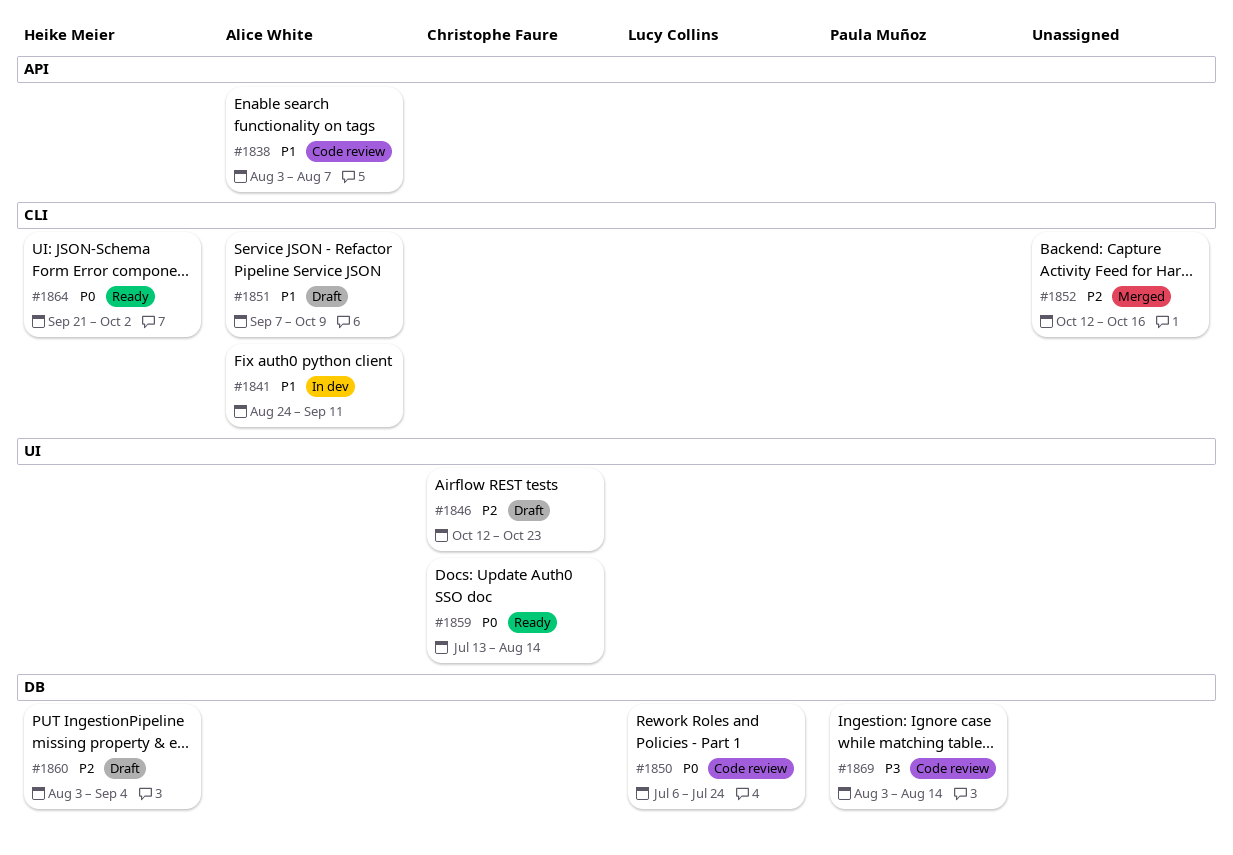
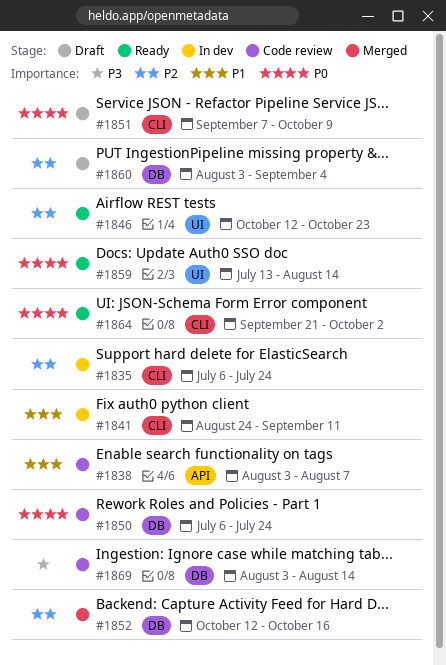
#1835: none -> present
#1846, status: Draft -> Ready
#1851, priority: P1 -> P0
#1852, label: CLI -> DB

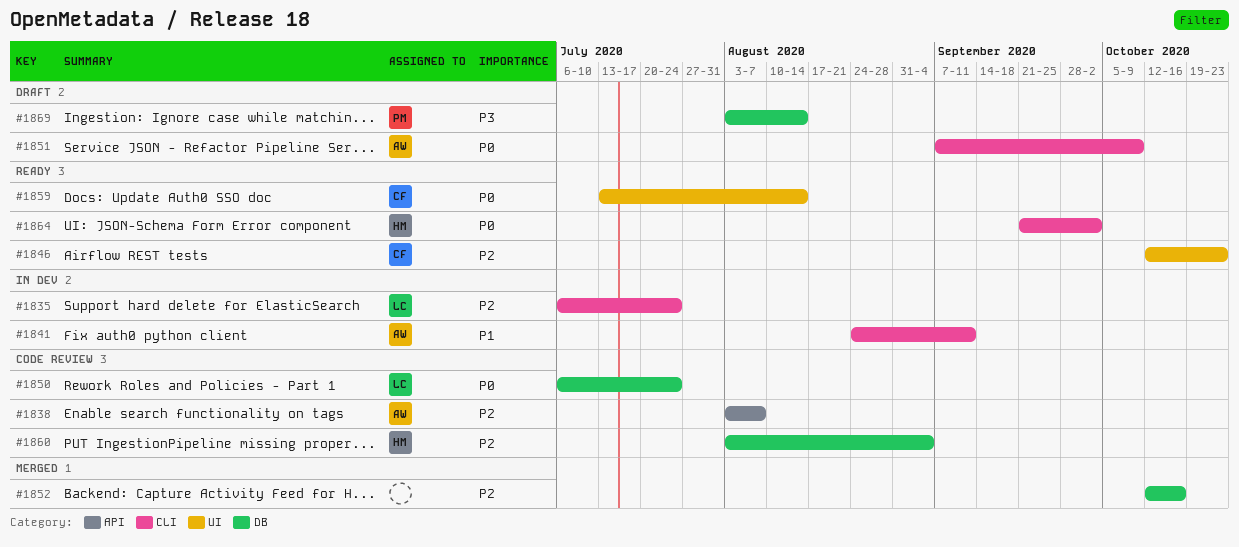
#1838, priority: P1 -> P2
#1860, status: Draft -> Code review
#1869, status: Code review -> Draft

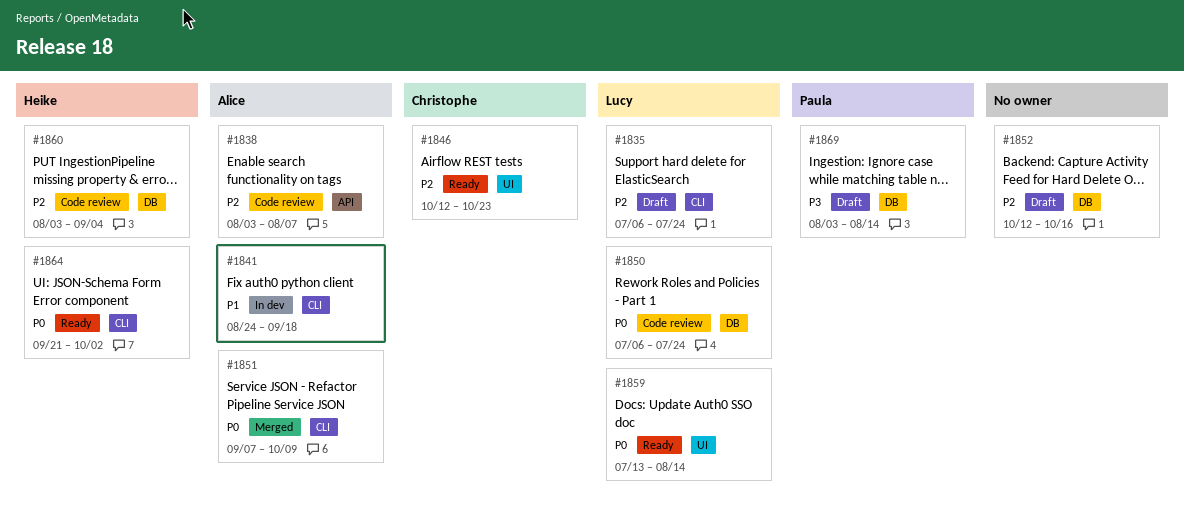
#1835, status: In dev -> Draft
#1841, due: Sep 11 -> Sep 18
#1851, status: Draft -> Merged
#1852, status: Merged -> Draft
#1859, owner: Christophe -> Lucy

